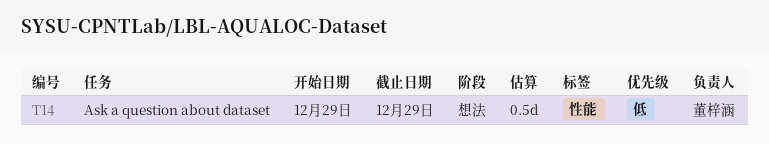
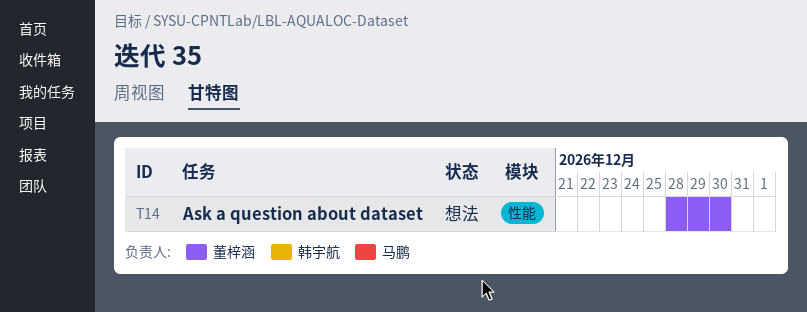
T14, start: Dec 29 -> Dec 28
T14, due: Dec 29 -> Dec 30

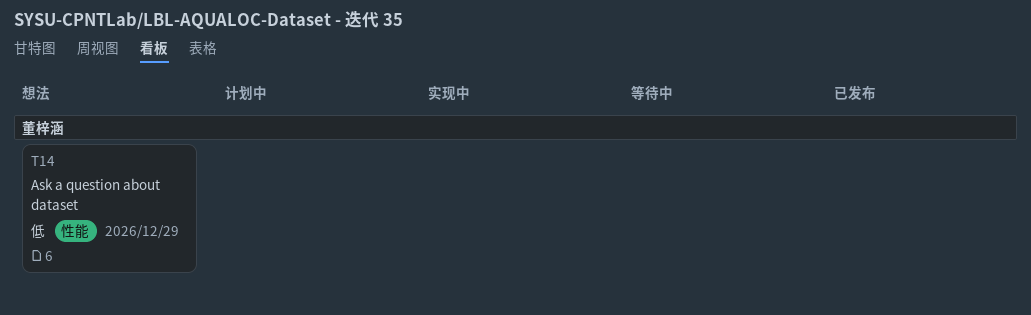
T14, due: Dec 30 -> Dec 29

